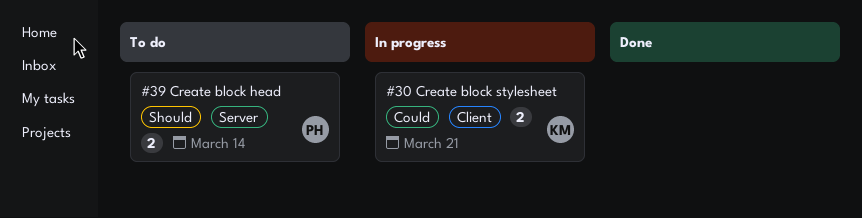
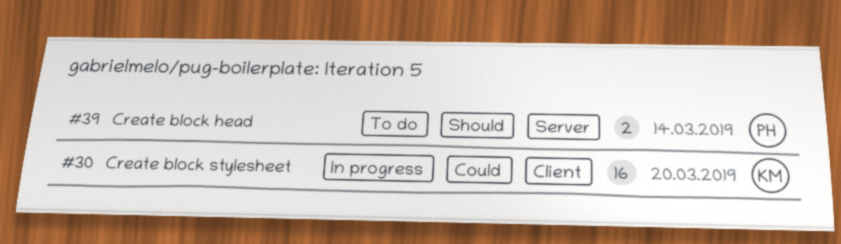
#30, estimate: 2 -> 16
#30, due: Mar 21 -> Mar 20

